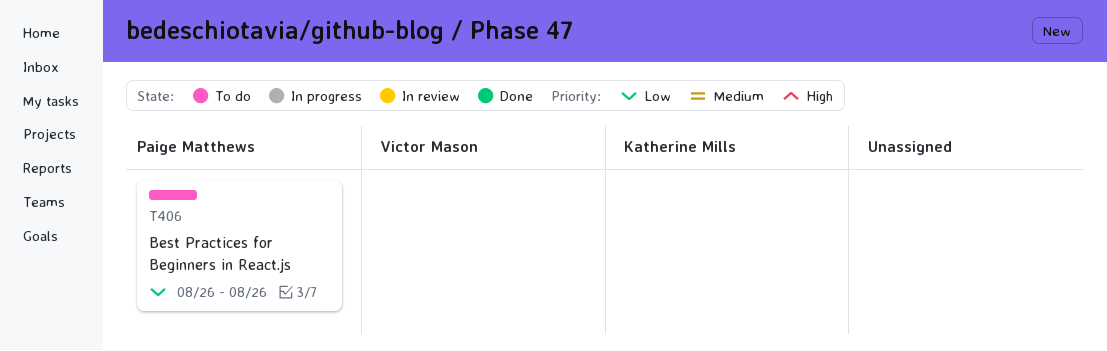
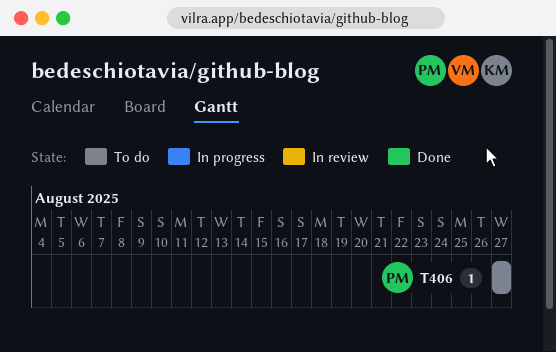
T406, start: Aug 26 -> Aug 27
T406, due: Aug 26 -> Aug 27

